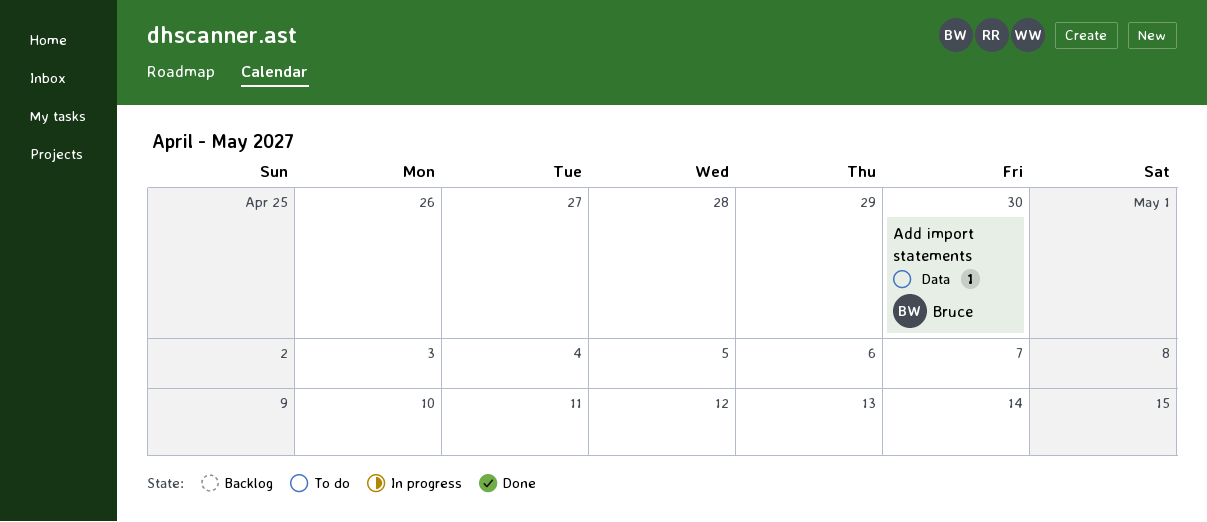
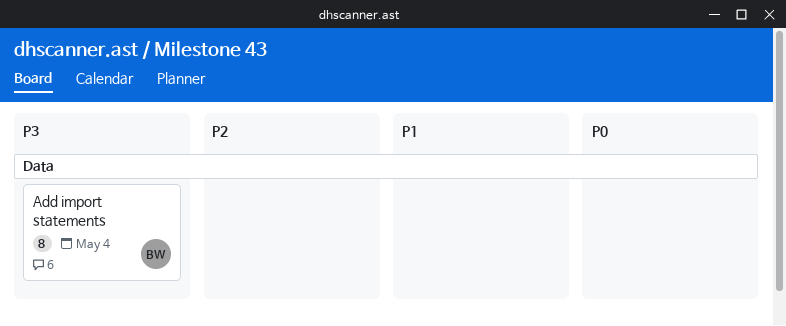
Add import statements, estimate: 1 -> 8
Add import statements, due: Apr 30 -> May 4

